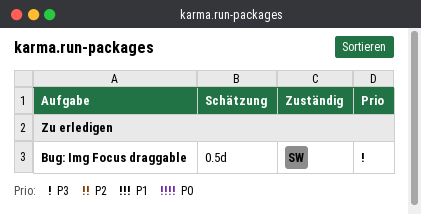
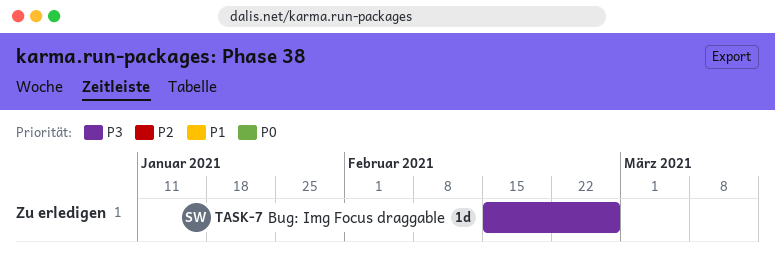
Bug: Img Focus draggable, estimate: 0.5d -> 1d

